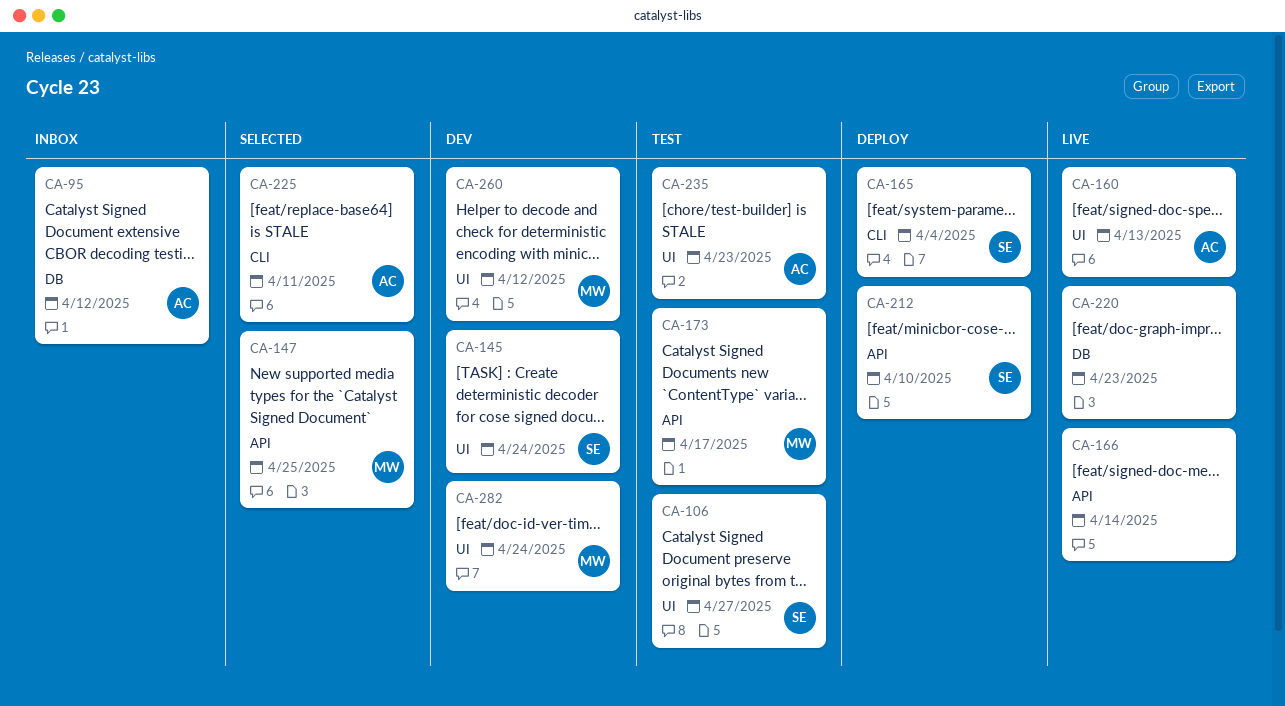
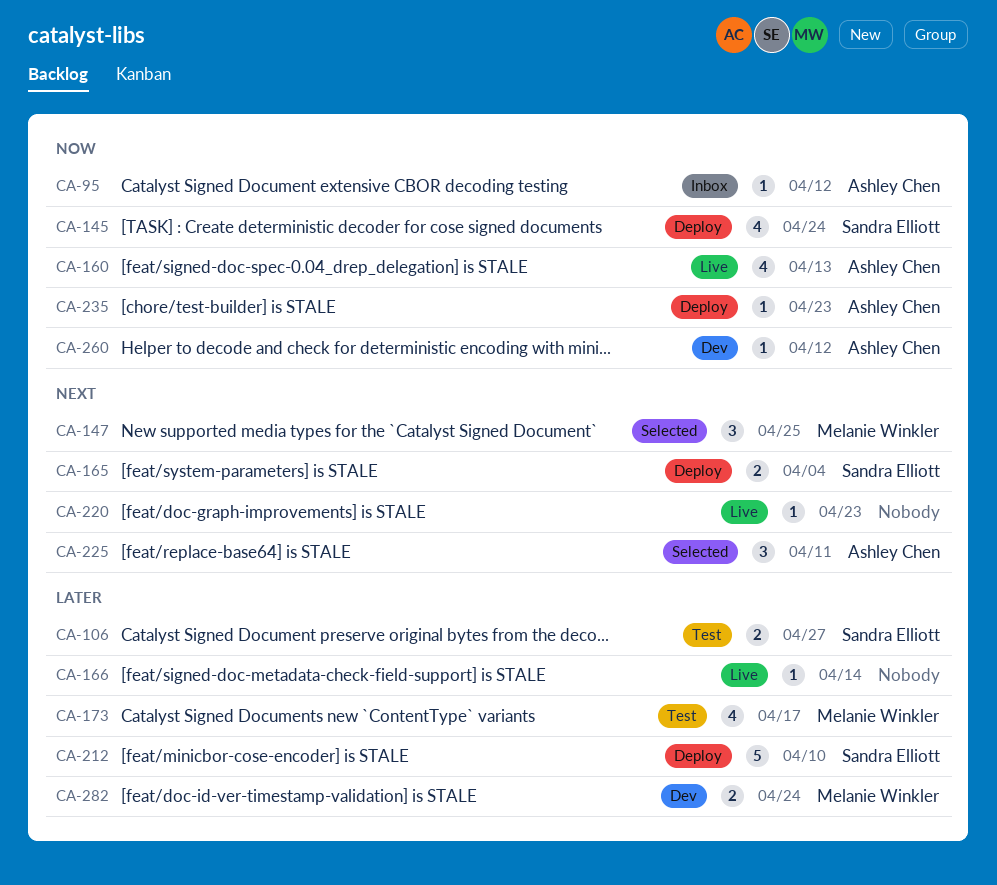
CA-145, status: Dev -> Deploy
CA-235, status: Test -> Deploy
CA-260, owner: Melanie Winkler -> Ashley Chen

